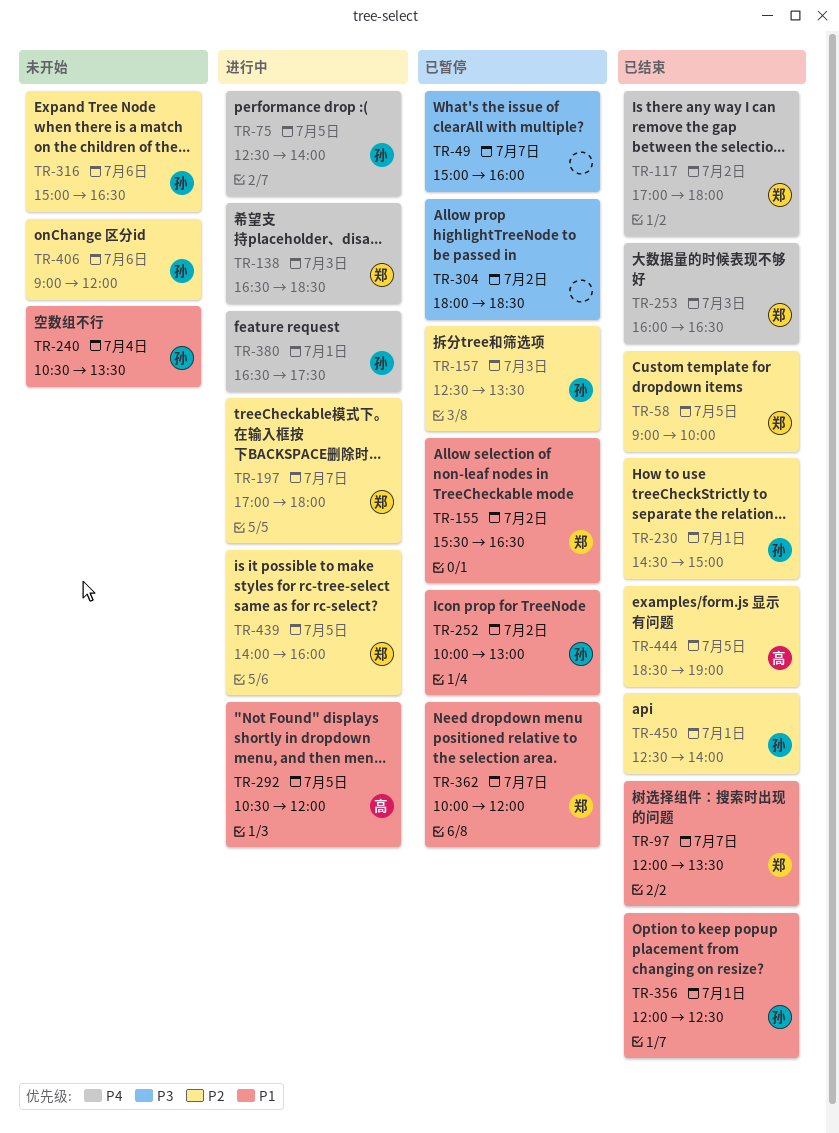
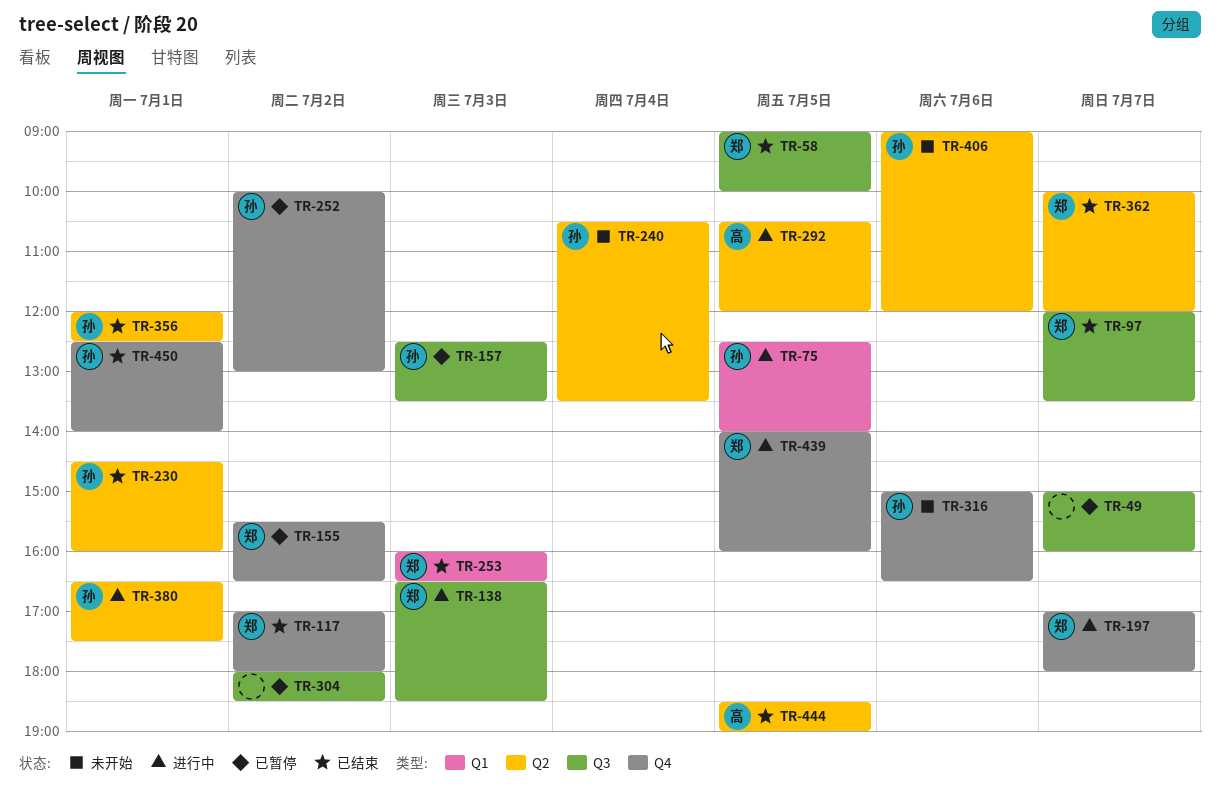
TR-230, ends: 15:00 -> 16:00
TR-362, status: 已暂停 -> 已结束

